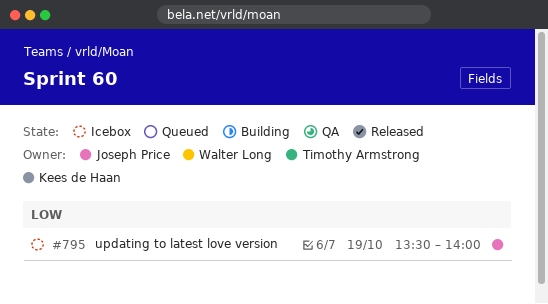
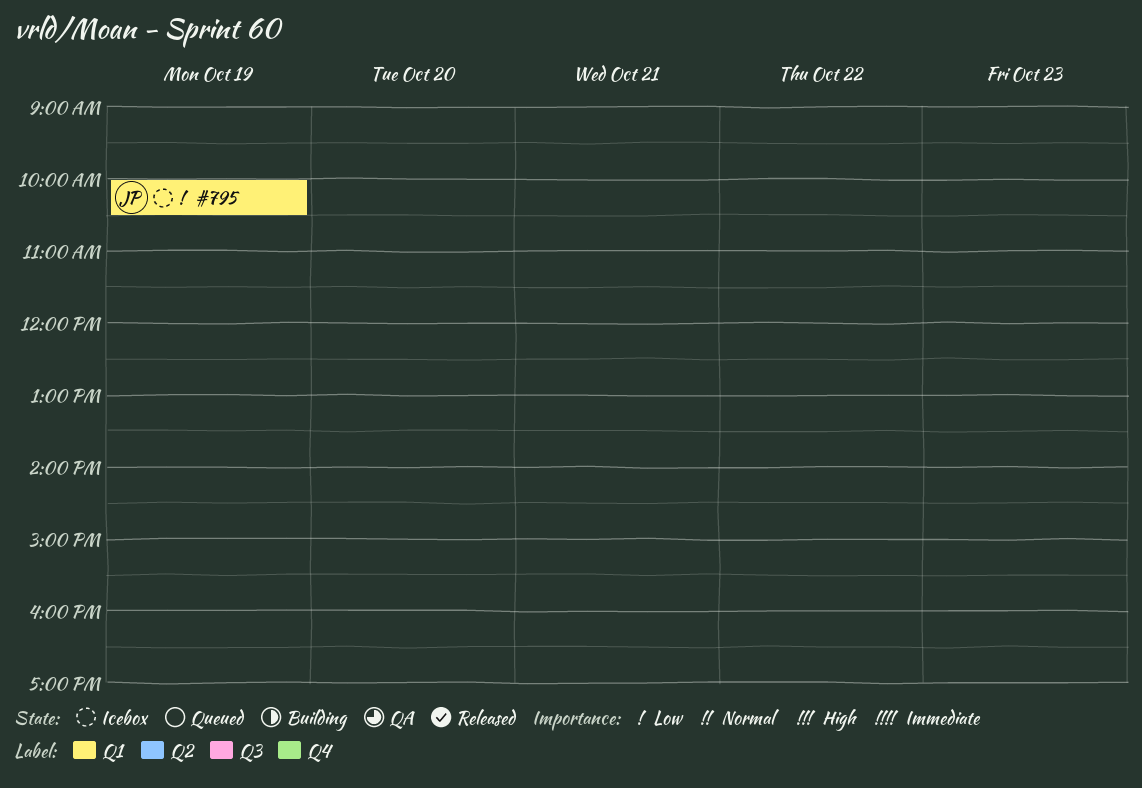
#795, begins: 13:30 -> 10:00
#795, ends: 14:00 -> 10:30

